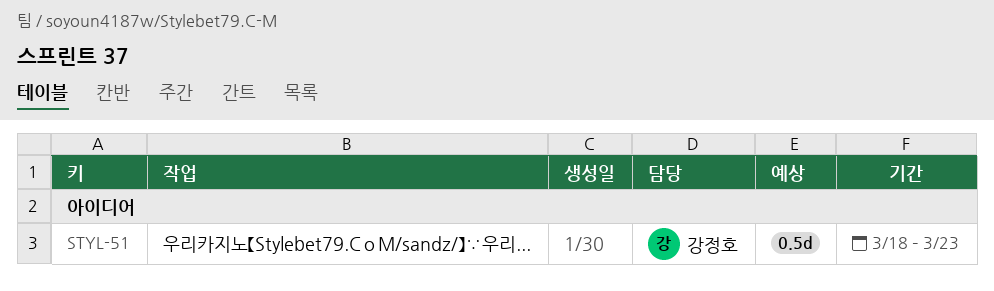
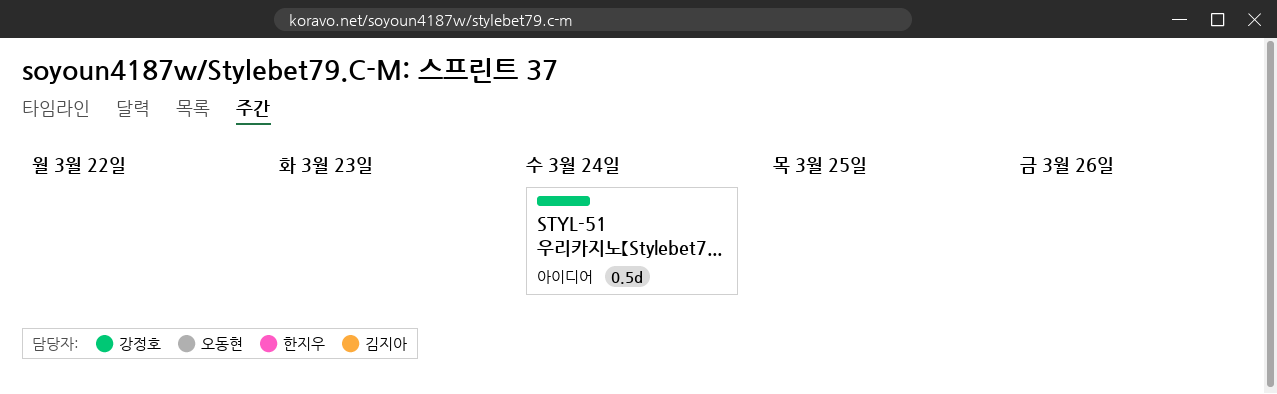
STYL-51, due: Mar 23 -> Mar 24

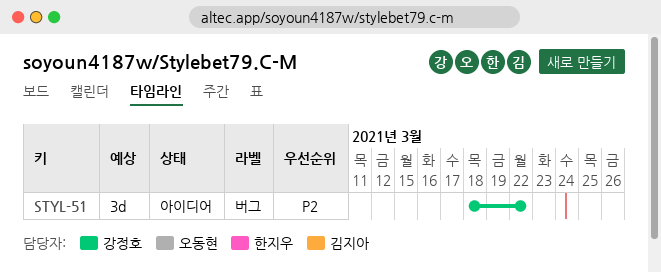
STYL-51, estimate: 0.5d -> 3d
STYL-51, due: Mar 24 -> Mar 22

